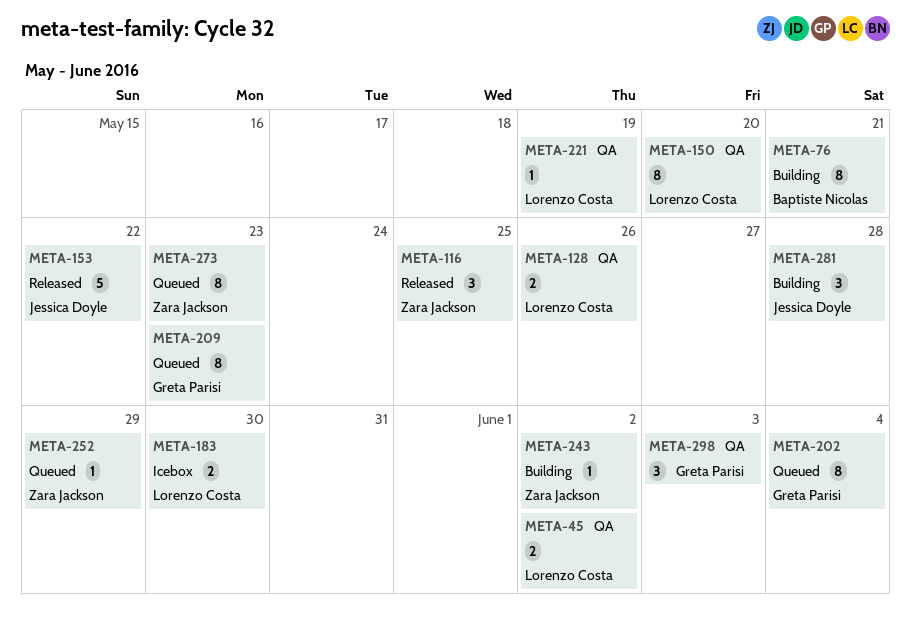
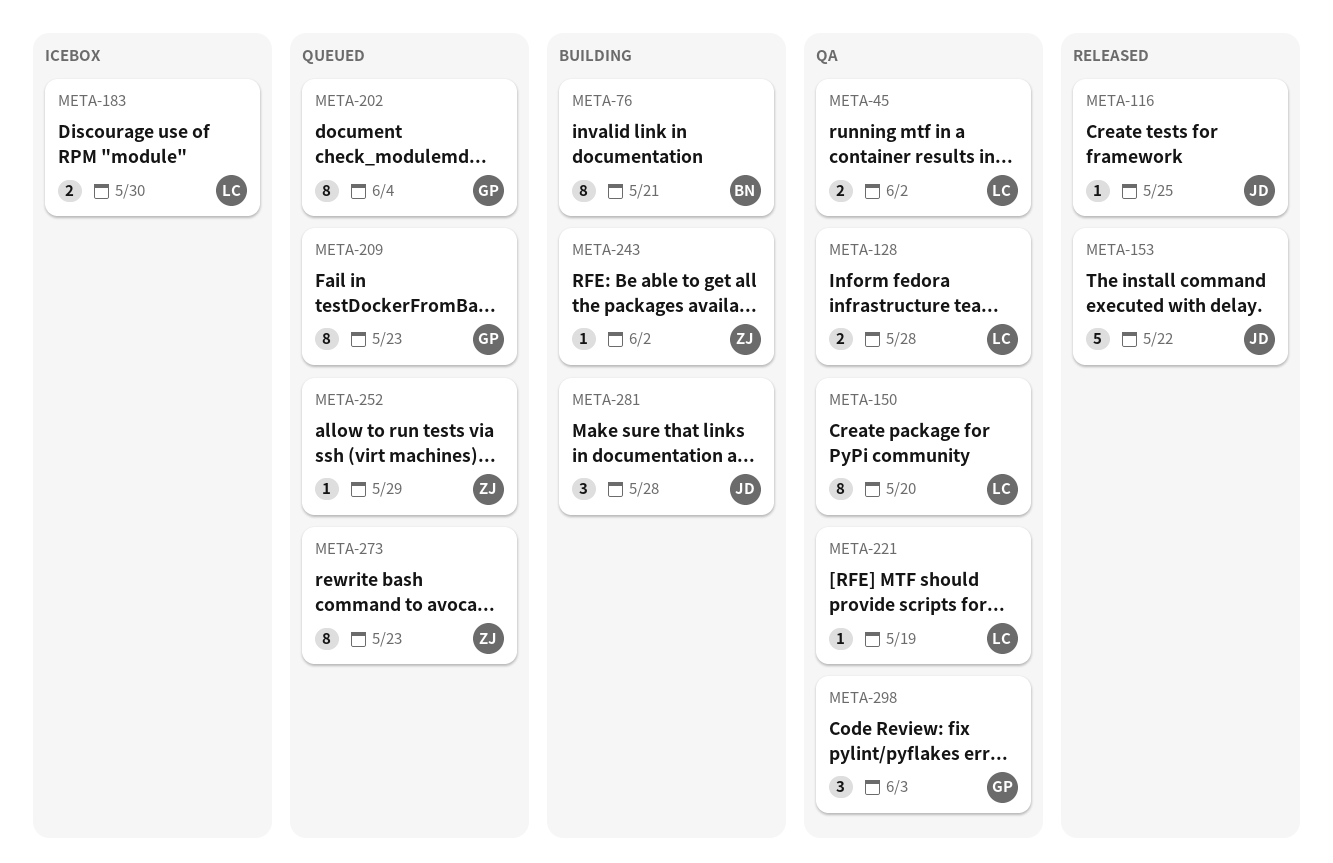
META-116, owner: Zara Jackson -> Jessica Doyle
META-116, estimate: 3 -> 1
META-128, due: May 26 -> May 28

